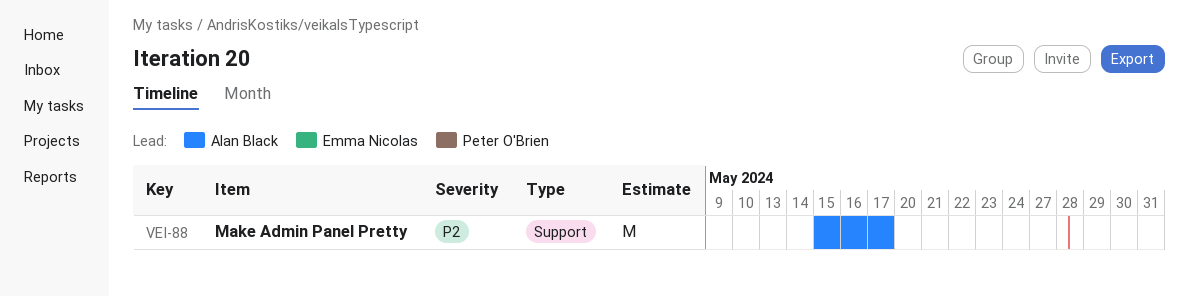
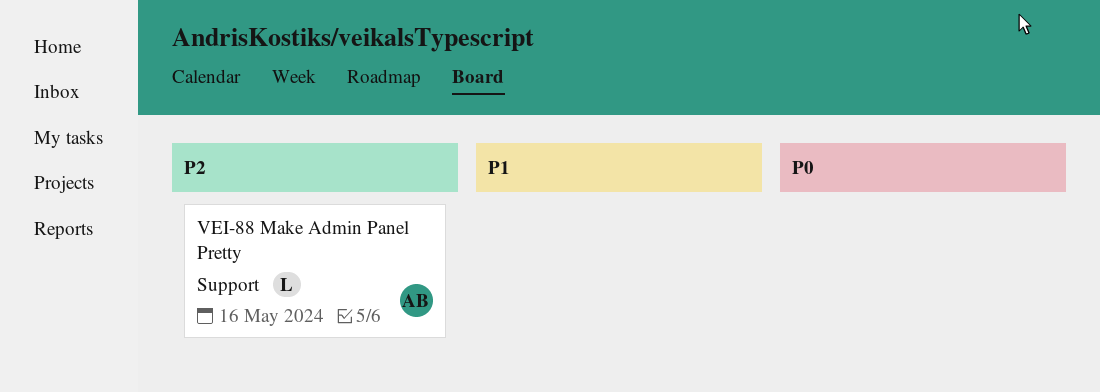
VEI-88, estimate: M -> L
VEI-88, due: May 17 -> May 16

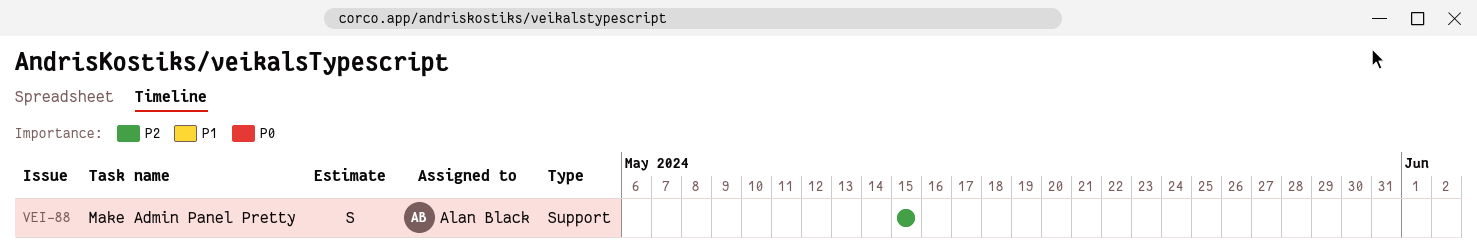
VEI-88, estimate: L -> S
VEI-88, due: May 16 -> May 15

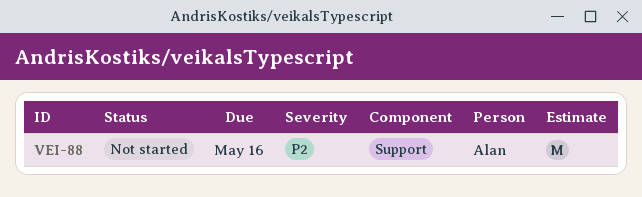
VEI-88, estimate: S -> M
VEI-88, due: May 15 -> May 16

